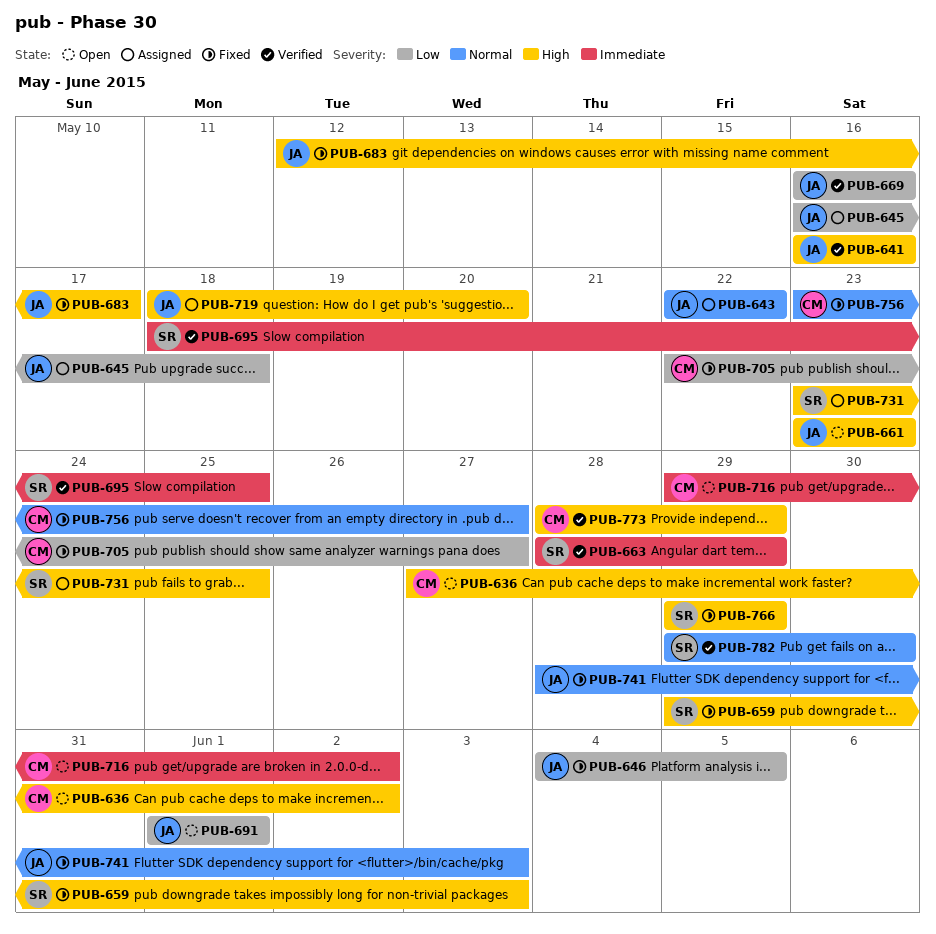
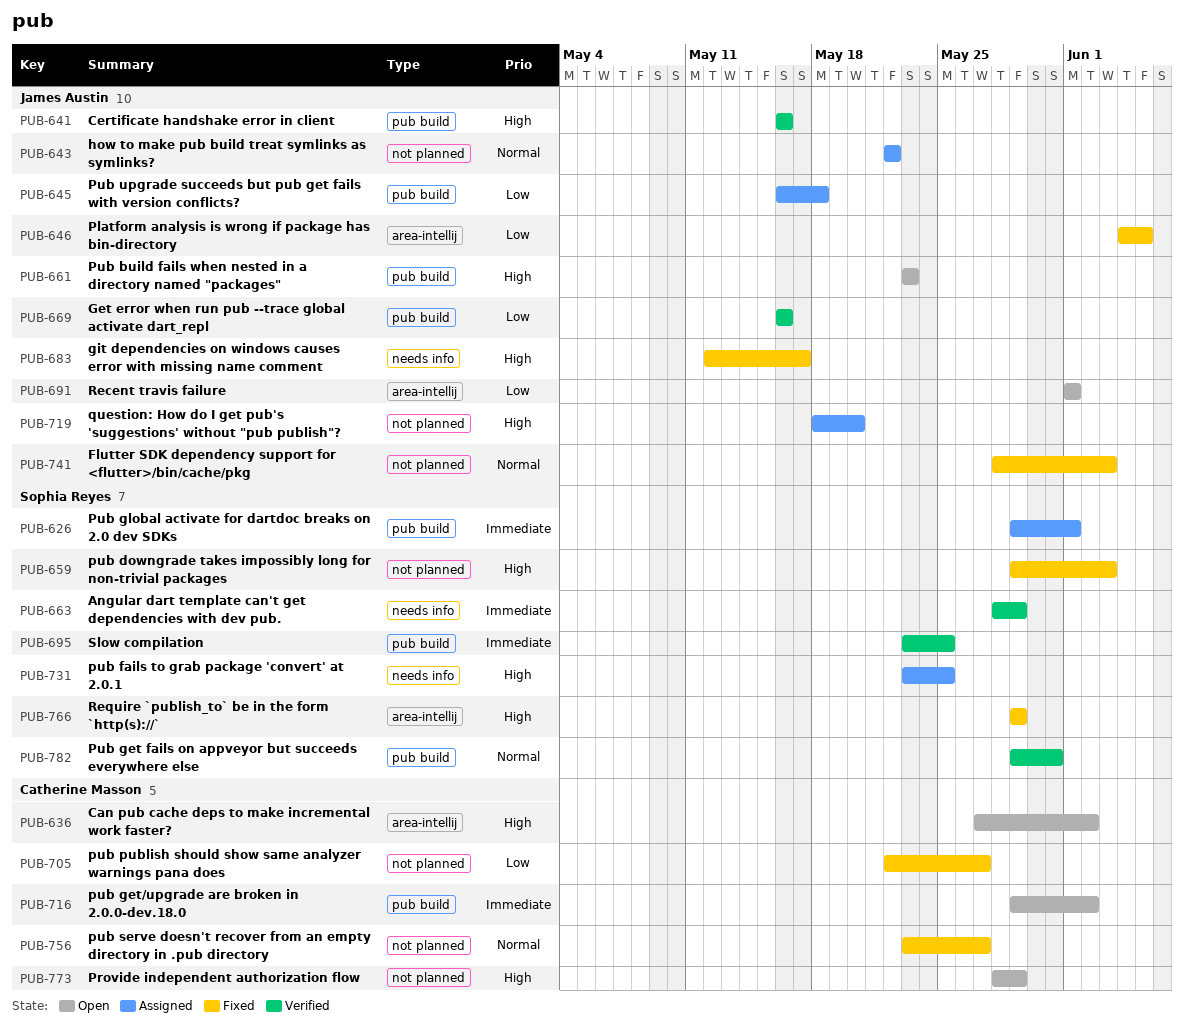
PUB-626: none -> present
PUB-695, start: May 18 -> May 23
PUB-773, status: Verified -> Open
PUB-782, due: May 30 -> May 31

